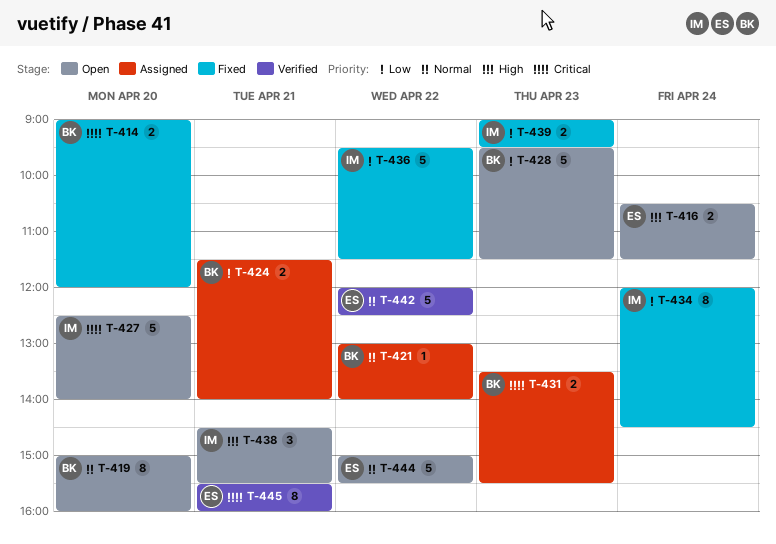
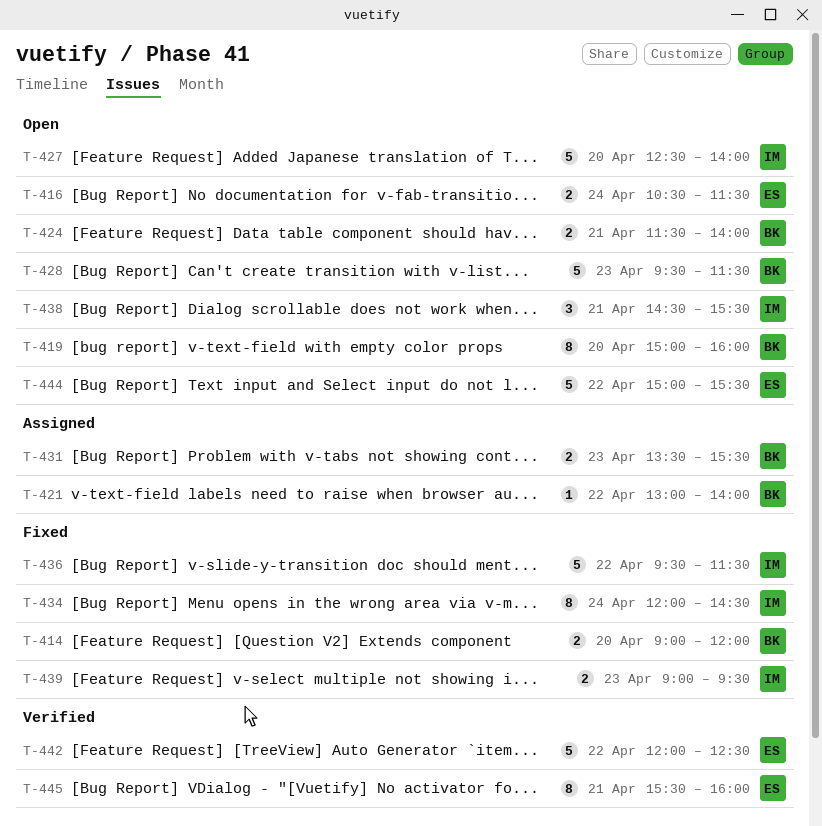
T-424, status: Assigned -> Open

